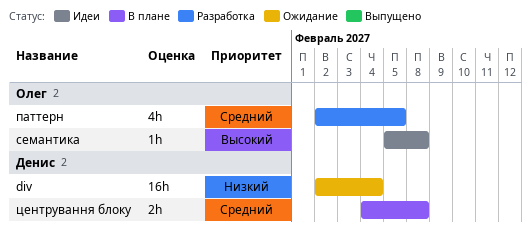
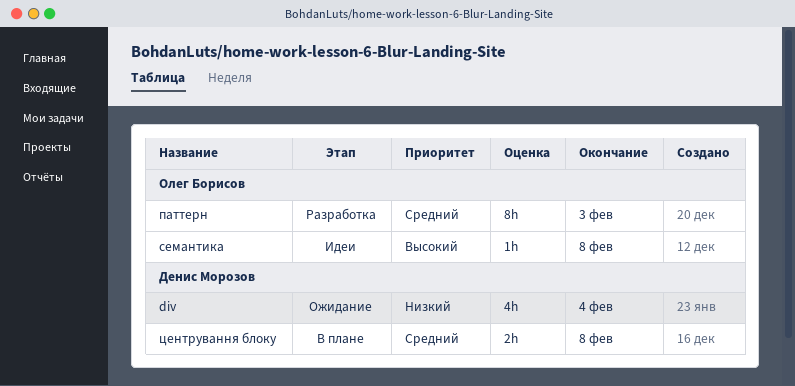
div, estimate: 16h -> 4h
паттерн, estimate: 4h -> 8h
паттерн, due: Feb 5 -> Feb 3

